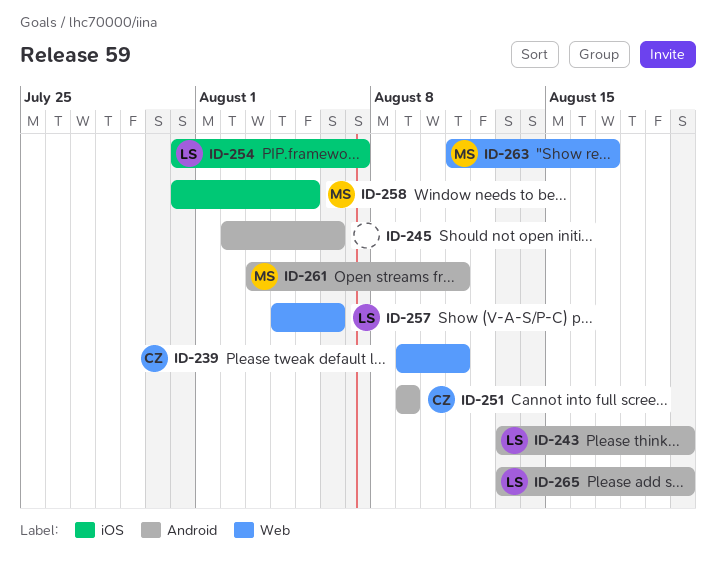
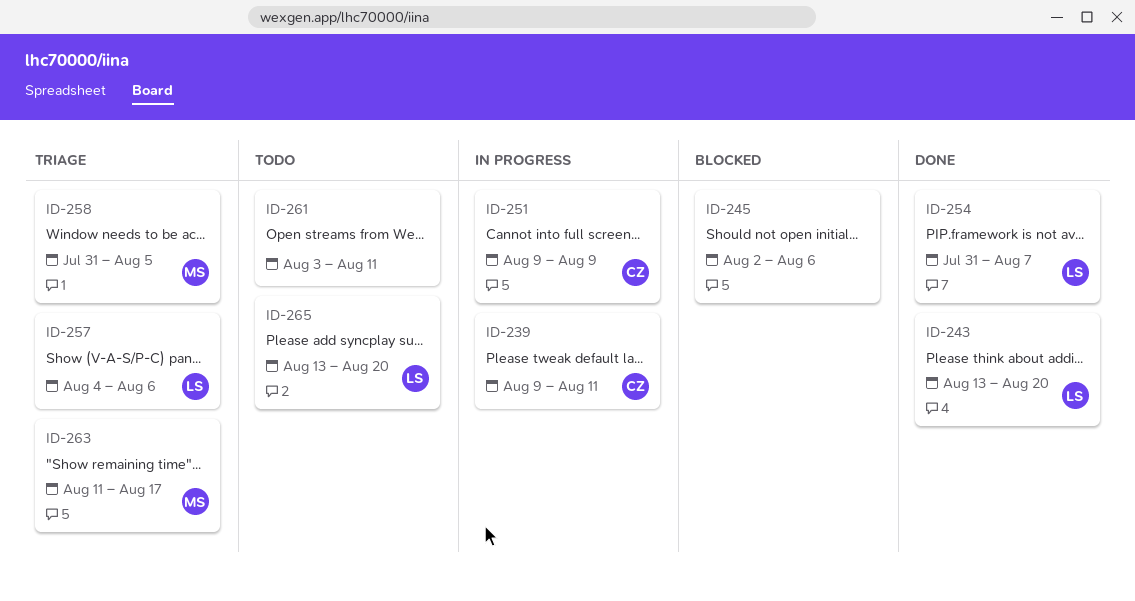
ID-261, owner: MS -> none

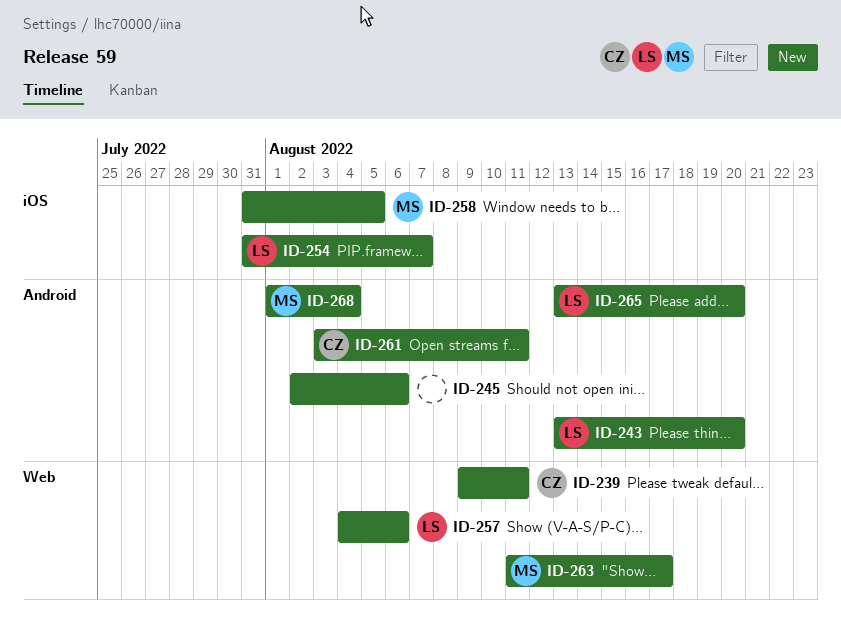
ID-251: present -> none
ID-261, owner: none -> CZ
ID-268: none -> present

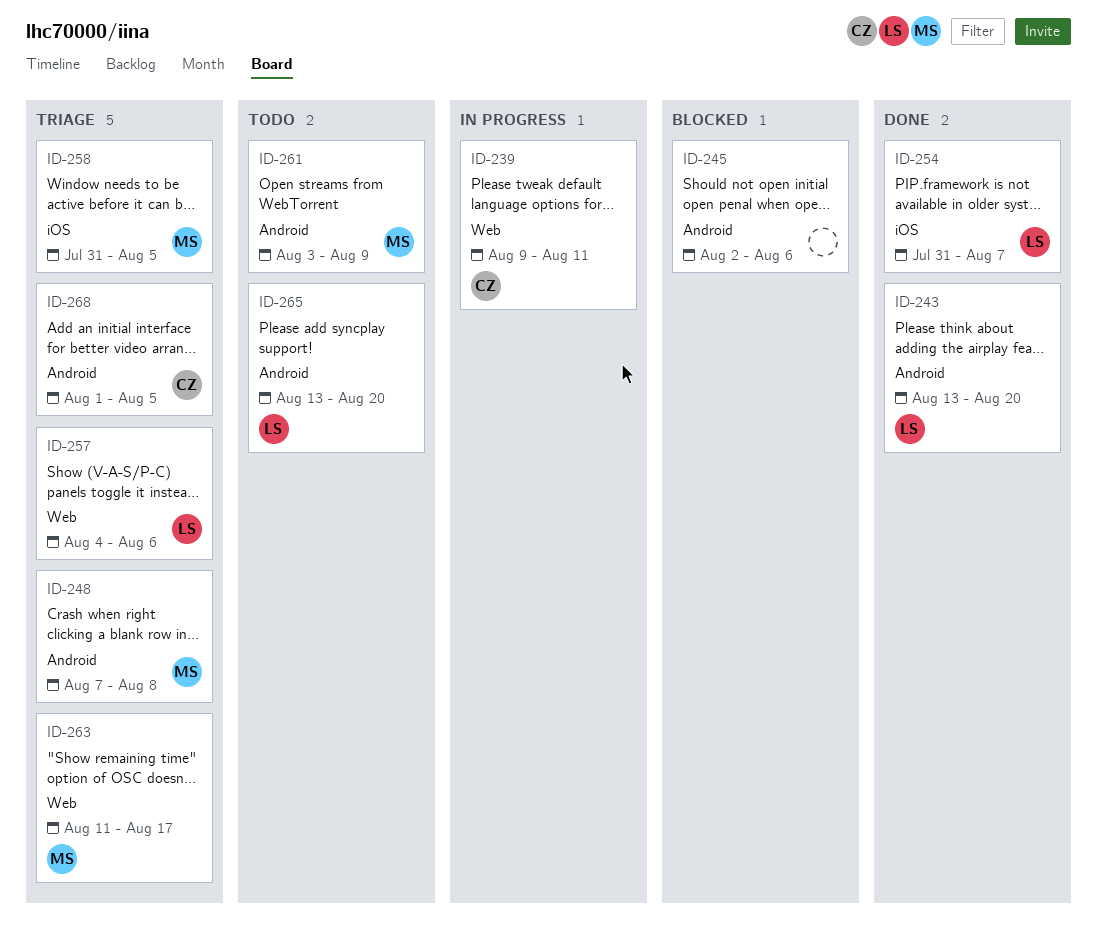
ID-248: none -> present
ID-261, owner: CZ -> MS
ID-261, due: Aug 11 -> Aug 9
ID-268, owner: MS -> CZ
ID-268, due: Aug 4 -> Aug 5

